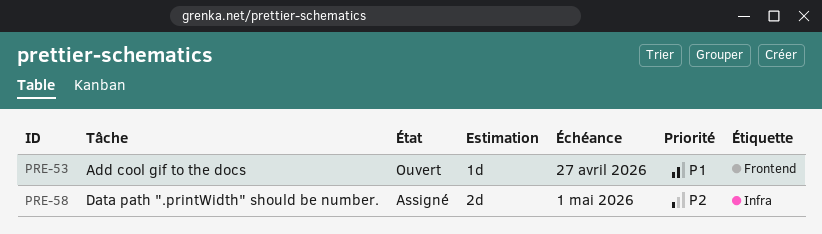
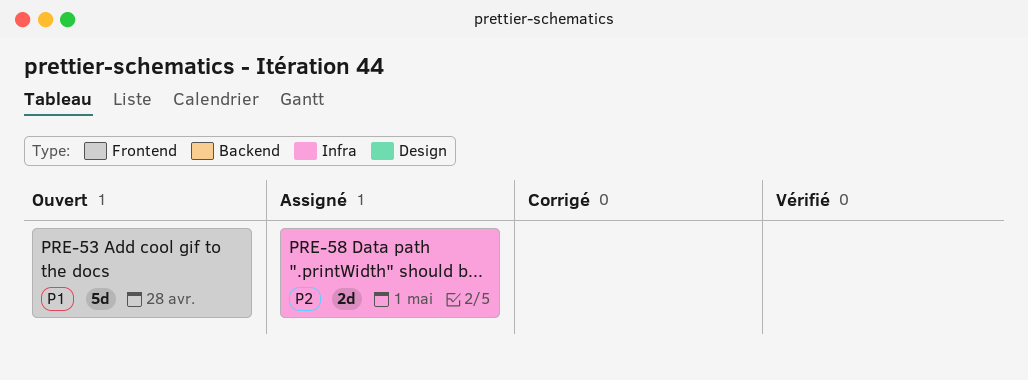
PRE-53, estimate: 1d -> 5d
PRE-53, due: Apr 27 -> Apr 28

